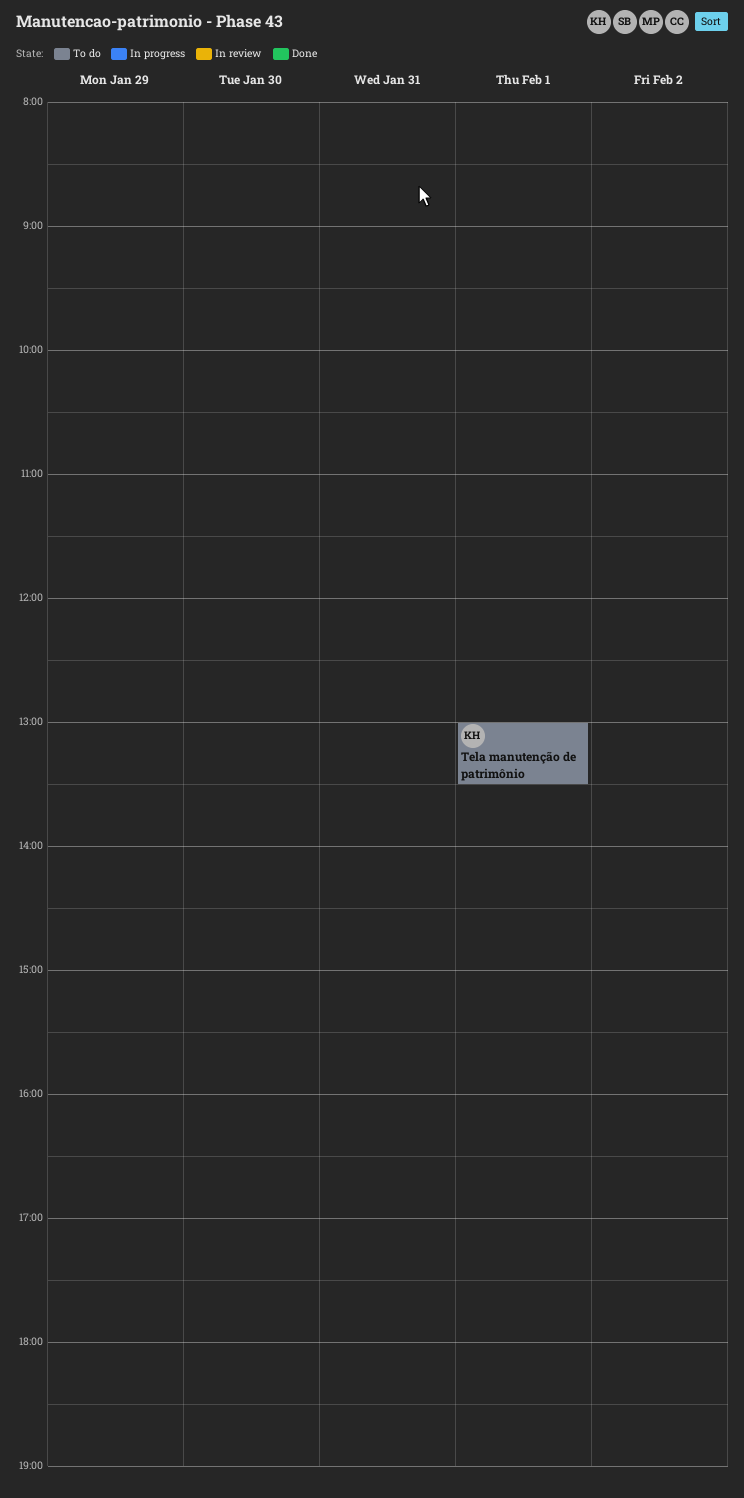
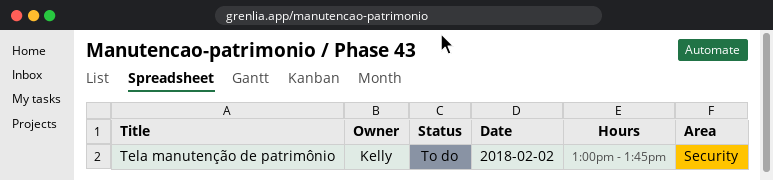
Tela manutenção de patrimônio, day: Feb 1 -> Feb 2
Tela manutenção de patrimônio, ends: 13:30 -> 13:45

